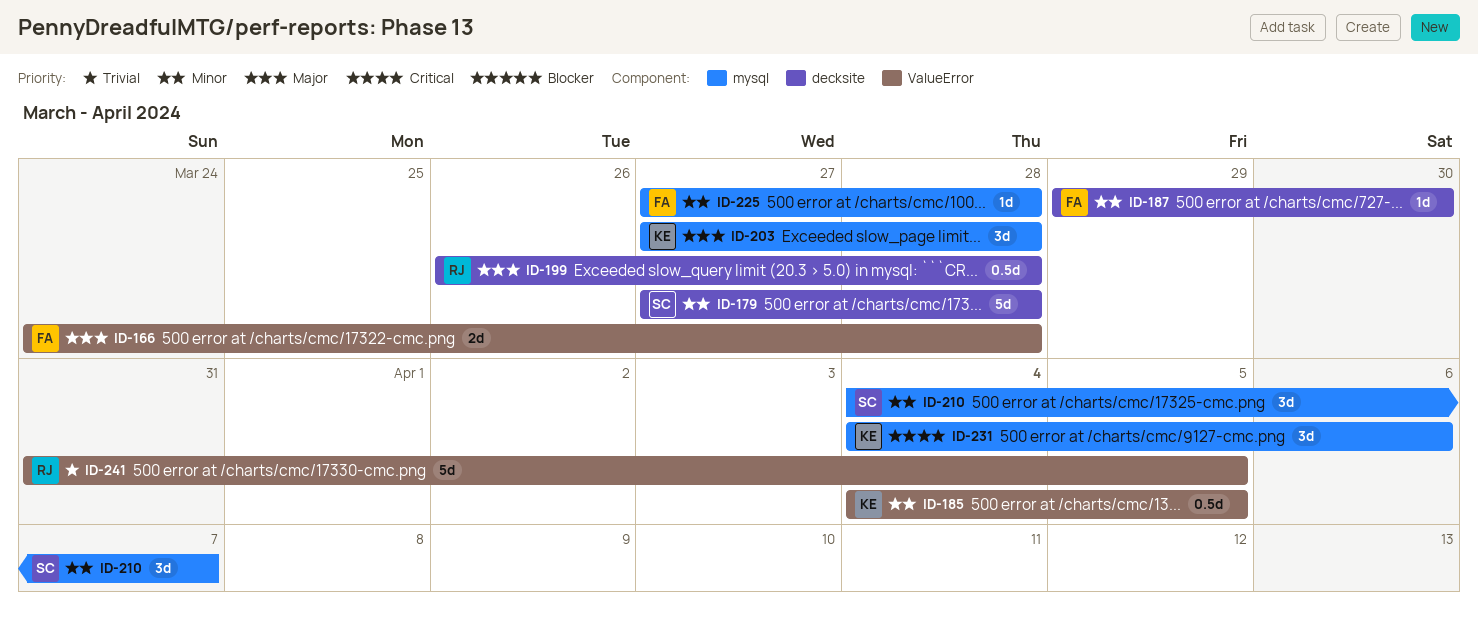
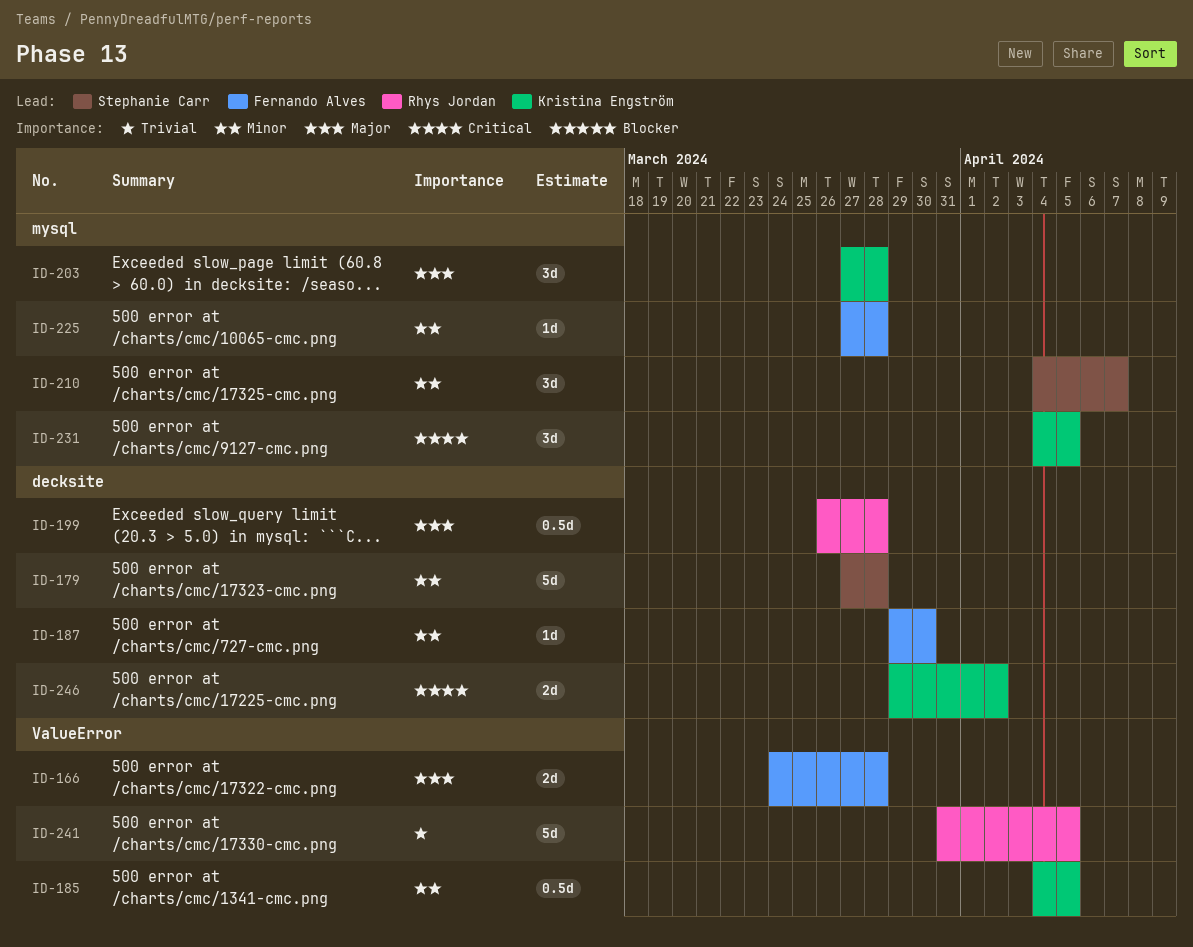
ID-231, due: Apr 6 -> Apr 5
ID-246: none -> present

